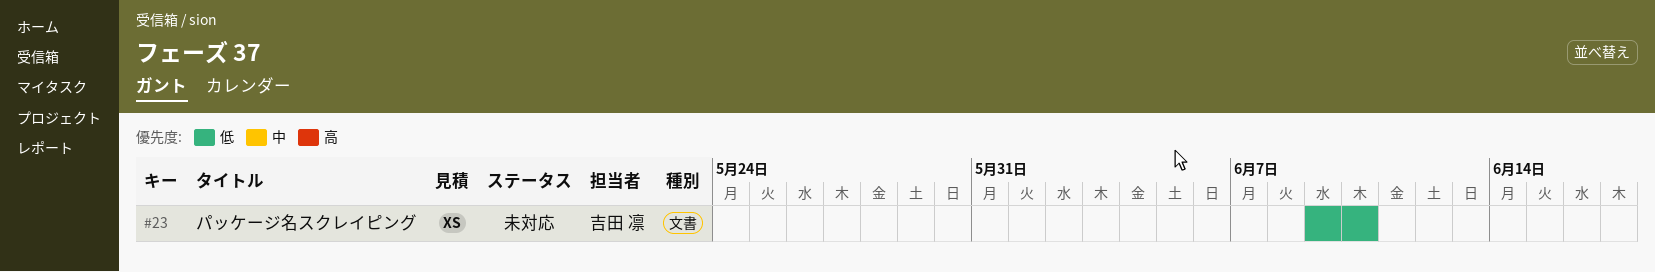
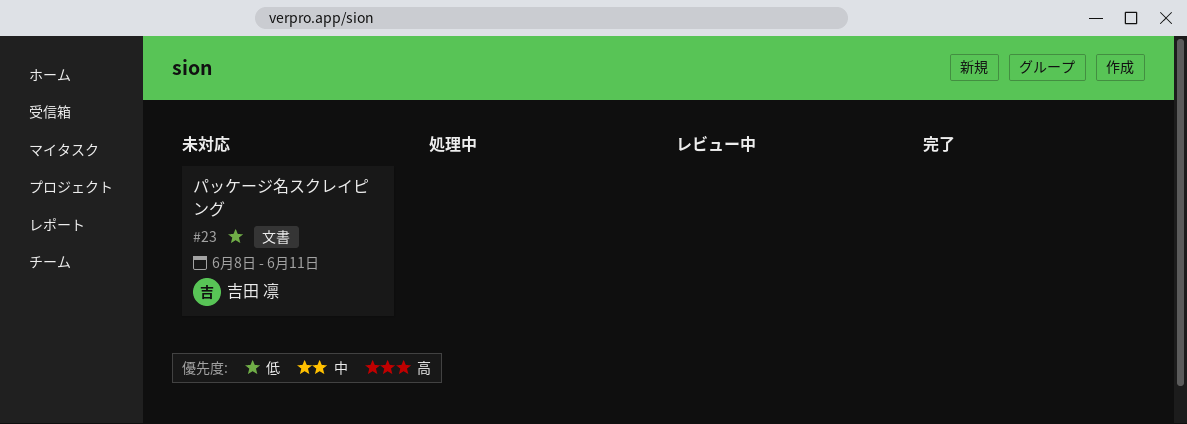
#23, start: Jun 9 -> Jun 8
#23, due: Jun 10 -> Jun 11

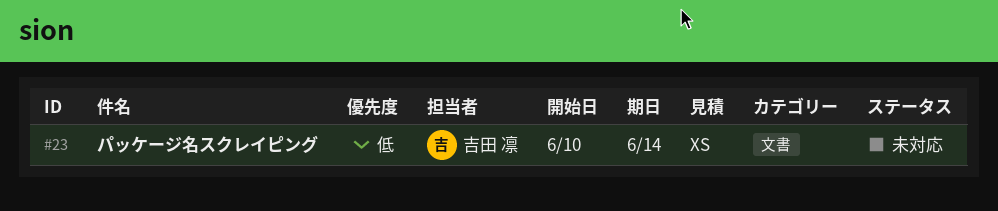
#23, start: Jun 8 -> Jun 10
#23, due: Jun 11 -> Jun 14

